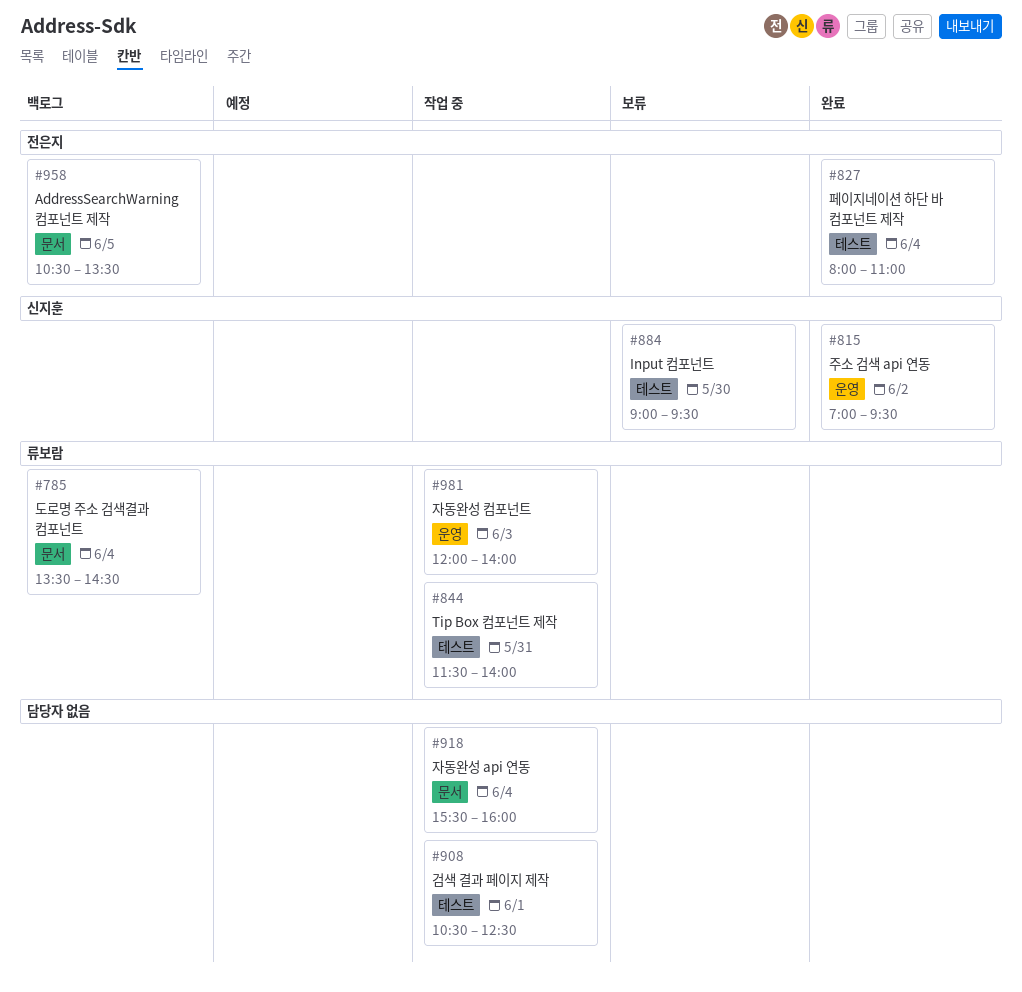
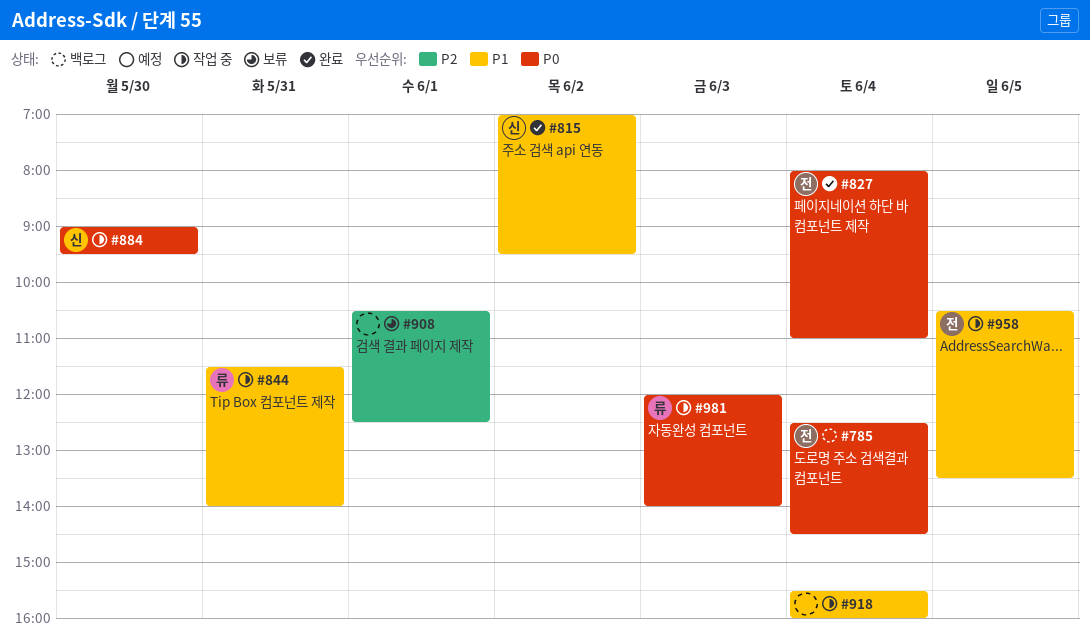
#785, owner: 류보람 -> 전은지
#785, begins: 13:30 -> 12:30
#884, status: 보류 -> 작업 중
#908, status: 작업 중 -> 보류
#958, status: 백로그 -> 작업 중

